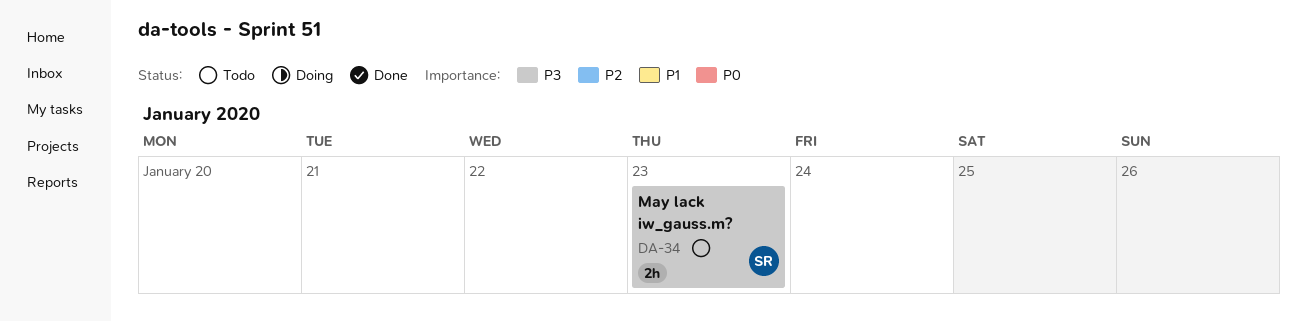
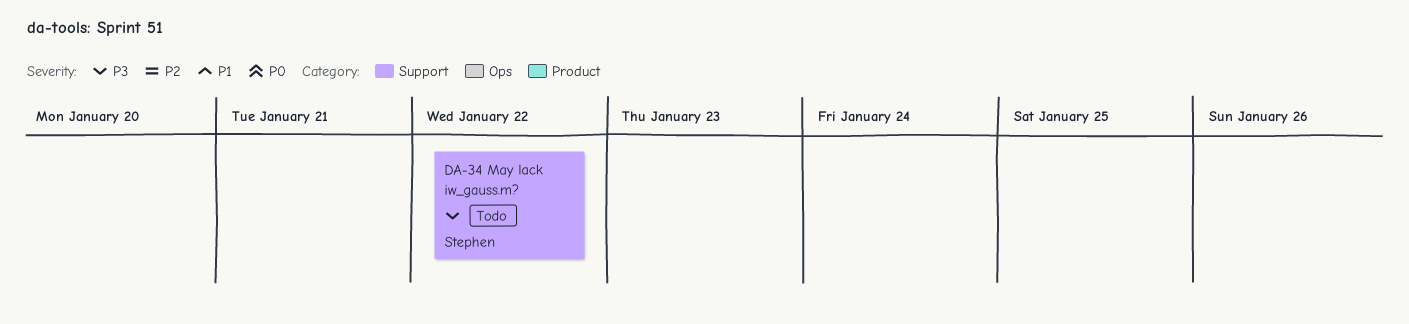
DA-34, due: Jan 23 -> Jan 22

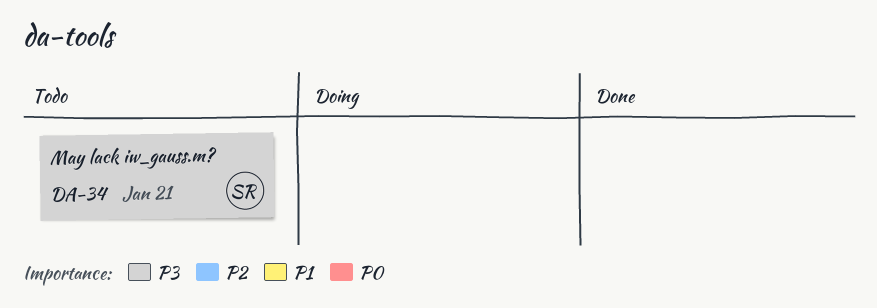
DA-34, due: Jan 22 -> Jan 21

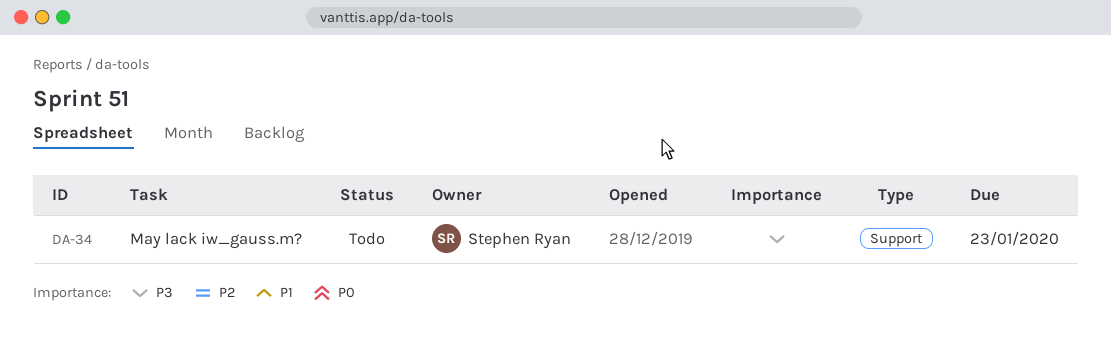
DA-34, due: Jan 21 -> Jan 23

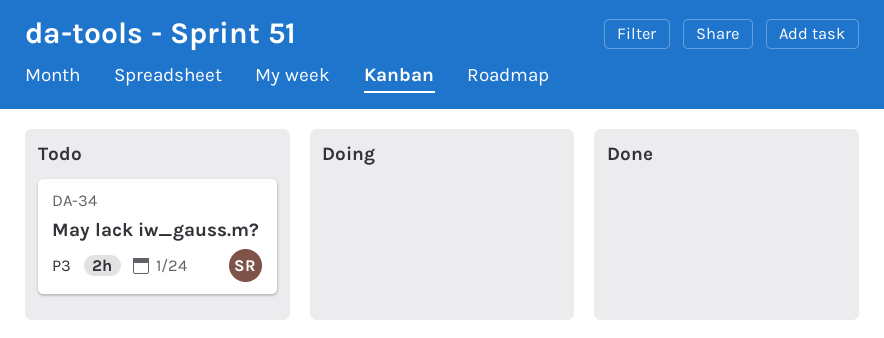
DA-34, due: Jan 23 -> Jan 24

